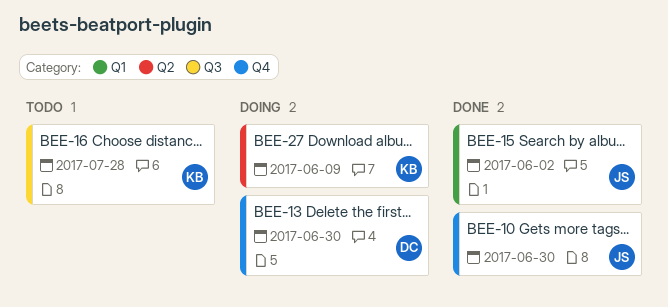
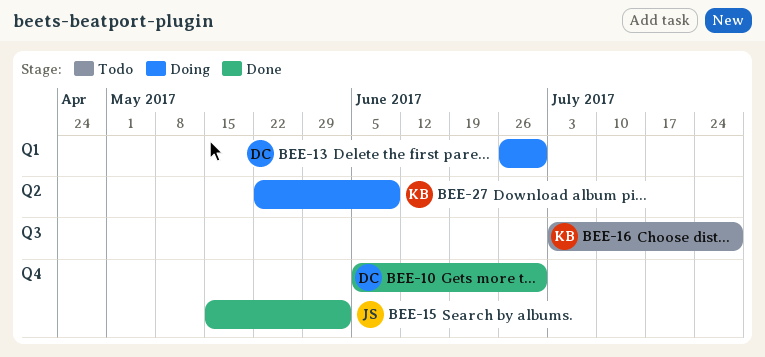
BEE-10, owner: JS -> DC
BEE-13, label: Q4 -> Q1
BEE-15, label: Q1 -> Q4

